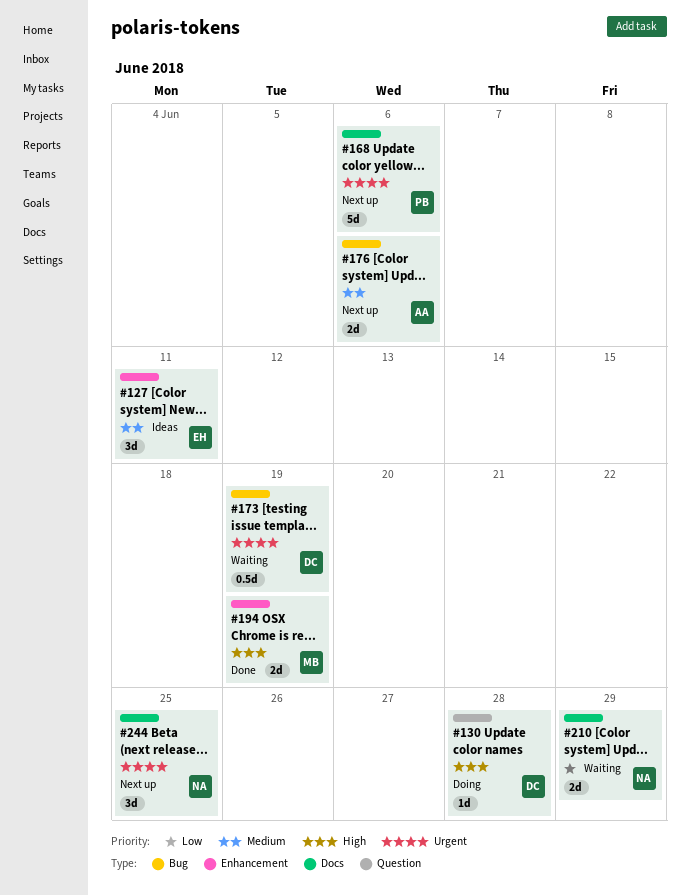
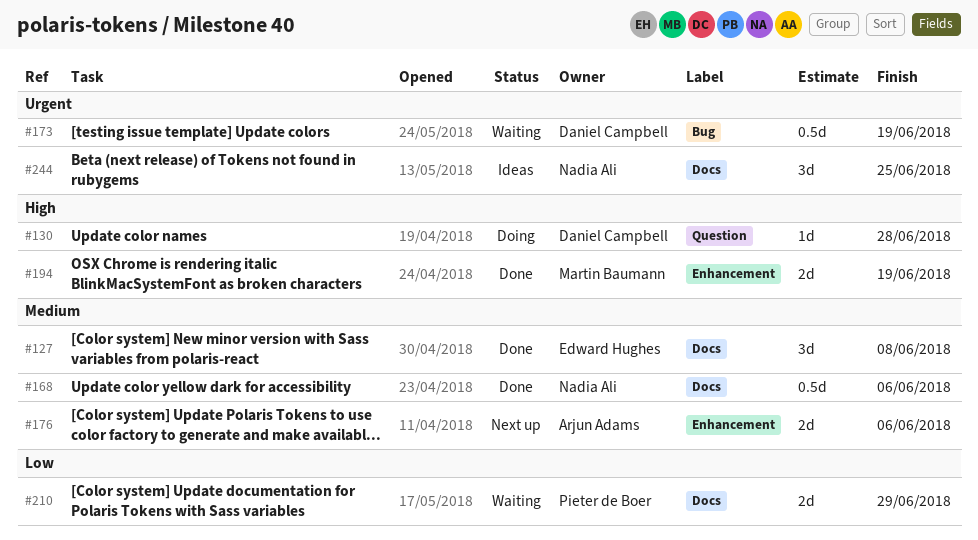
#127, status: Ideas -> Done
#127, label: Enhancement -> Docs
#127, due: Jun 11 -> Jun 8
#168, status: Next up -> Done
#168, owner: Pieter de Boer -> Nadia Ali
#168, priority: Urgent -> Medium
#168, estimate: 5d -> 0.5d
#176, label: Bug -> Enhancement
#210, owner: Nadia Ali -> Pieter de Boer
#244, status: Next up -> Ideas

